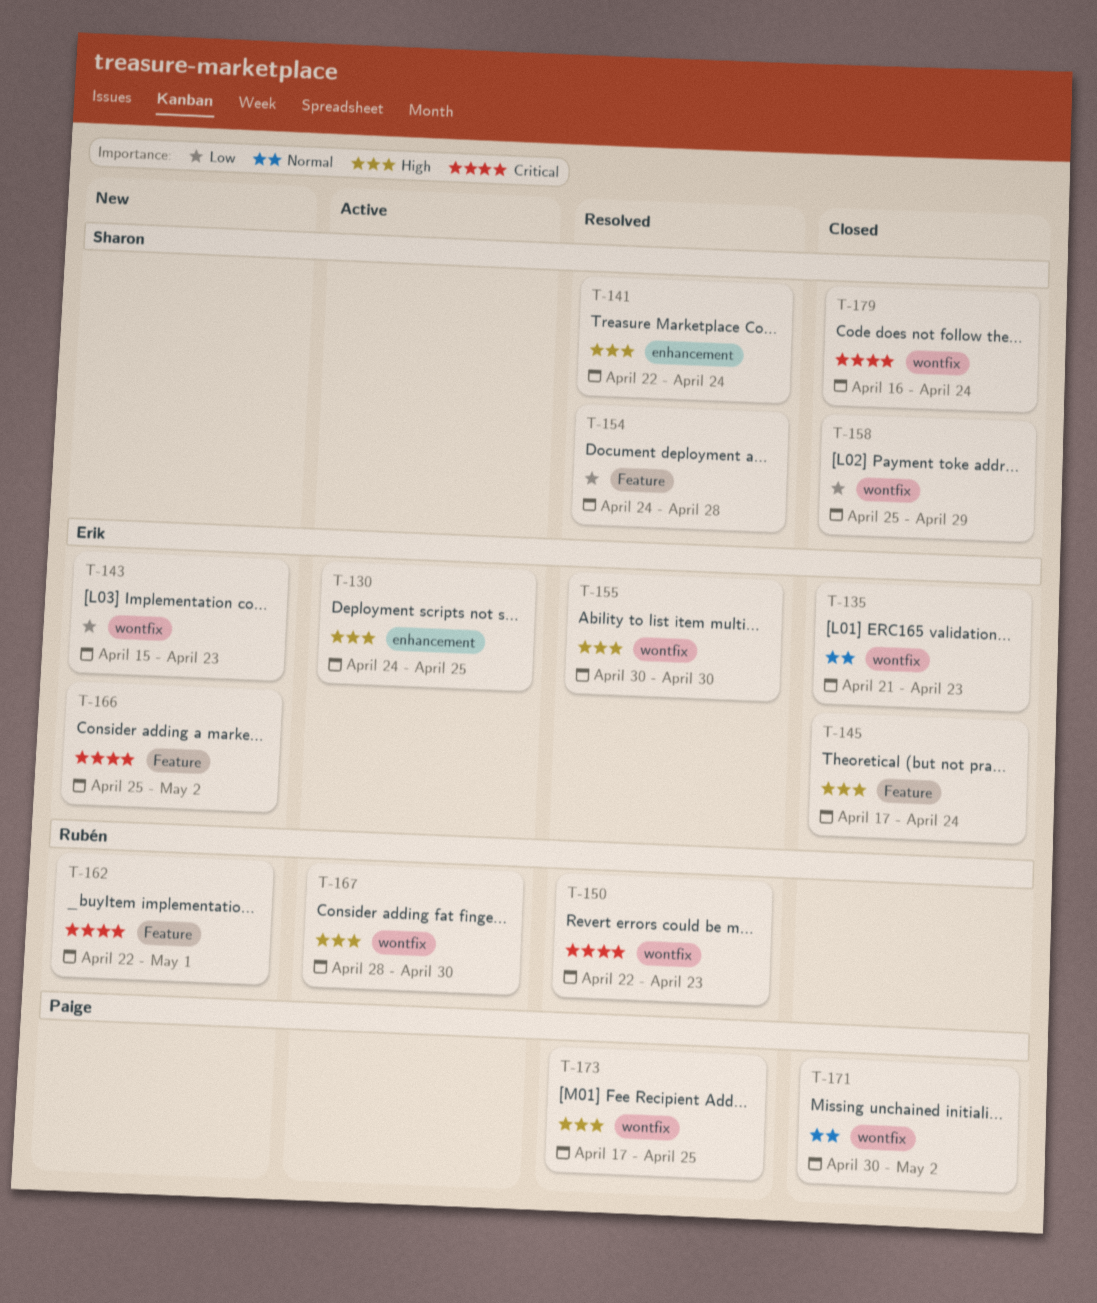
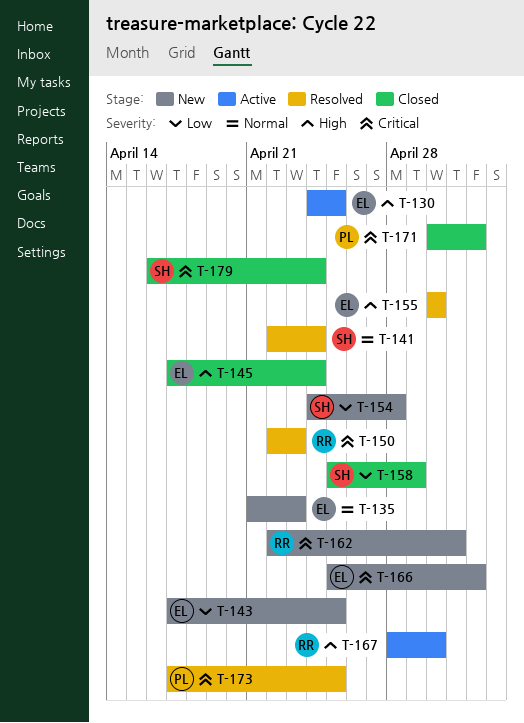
T-135, status: Closed -> New
T-141, priority: High -> Normal
T-143, start: Apr 15 -> Apr 17
T-143, due: Apr 23 -> Apr 25
T-154, status: Resolved -> New
T-171, priority: Normal -> Critical
T-173, priority: High -> Critical

